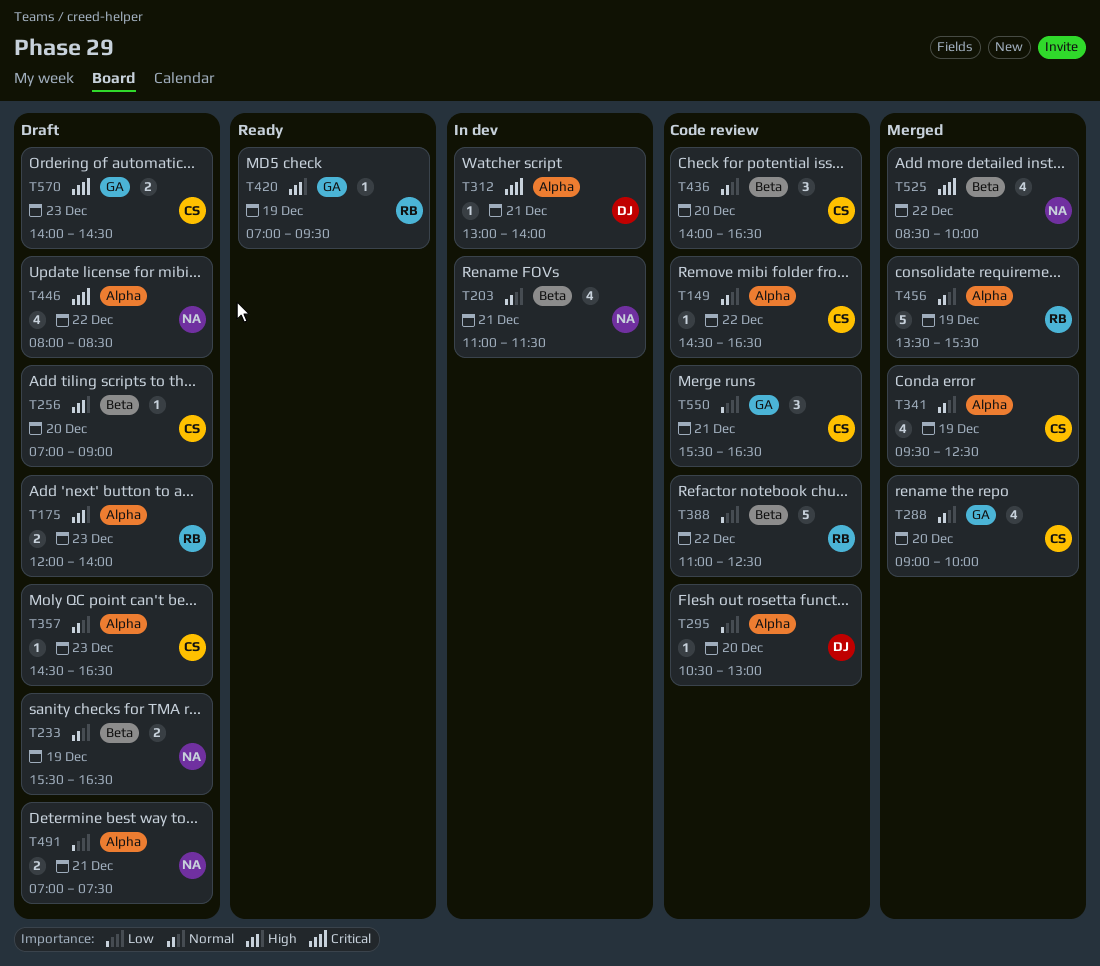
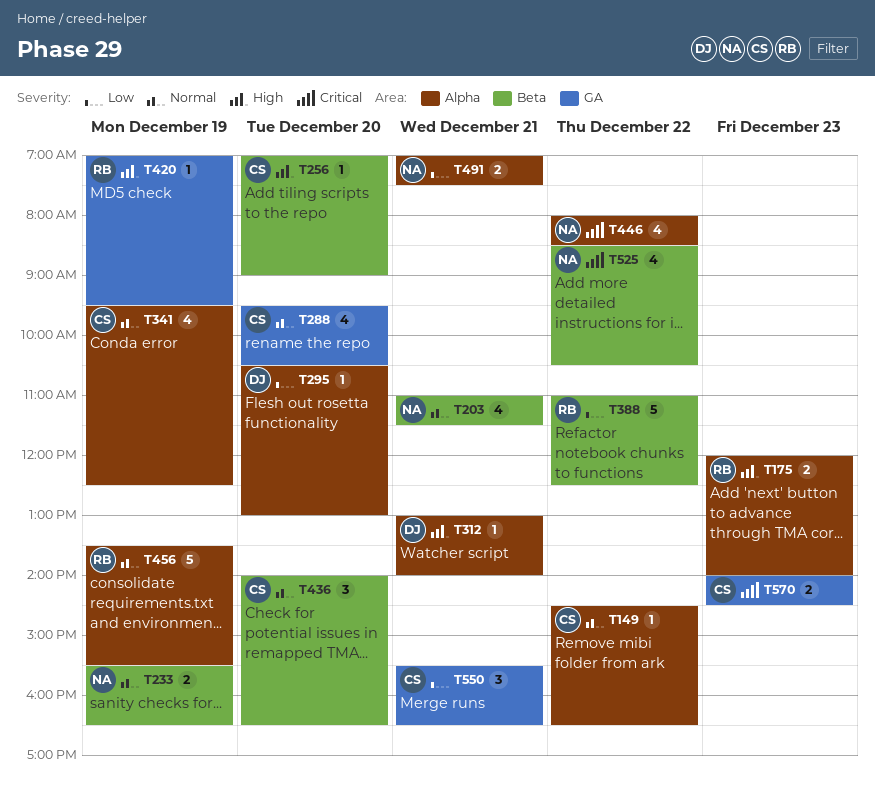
T288, begins: 09:00 -> 09:30
T288, ends: 10:00 -> 10:30
T312, priority: Critical -> High
T357: present -> none
T525, ends: 10:00 -> 10:30

